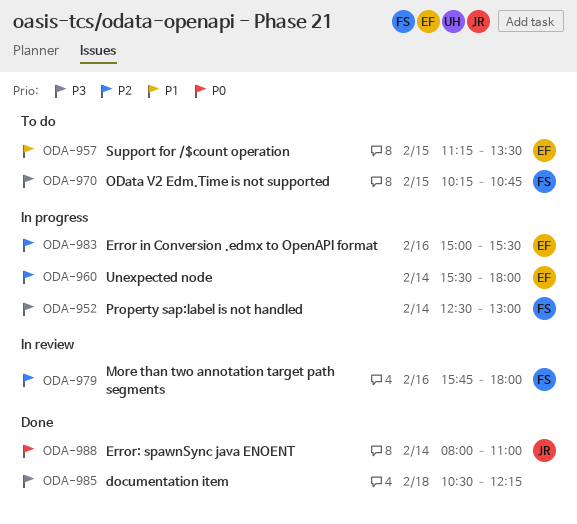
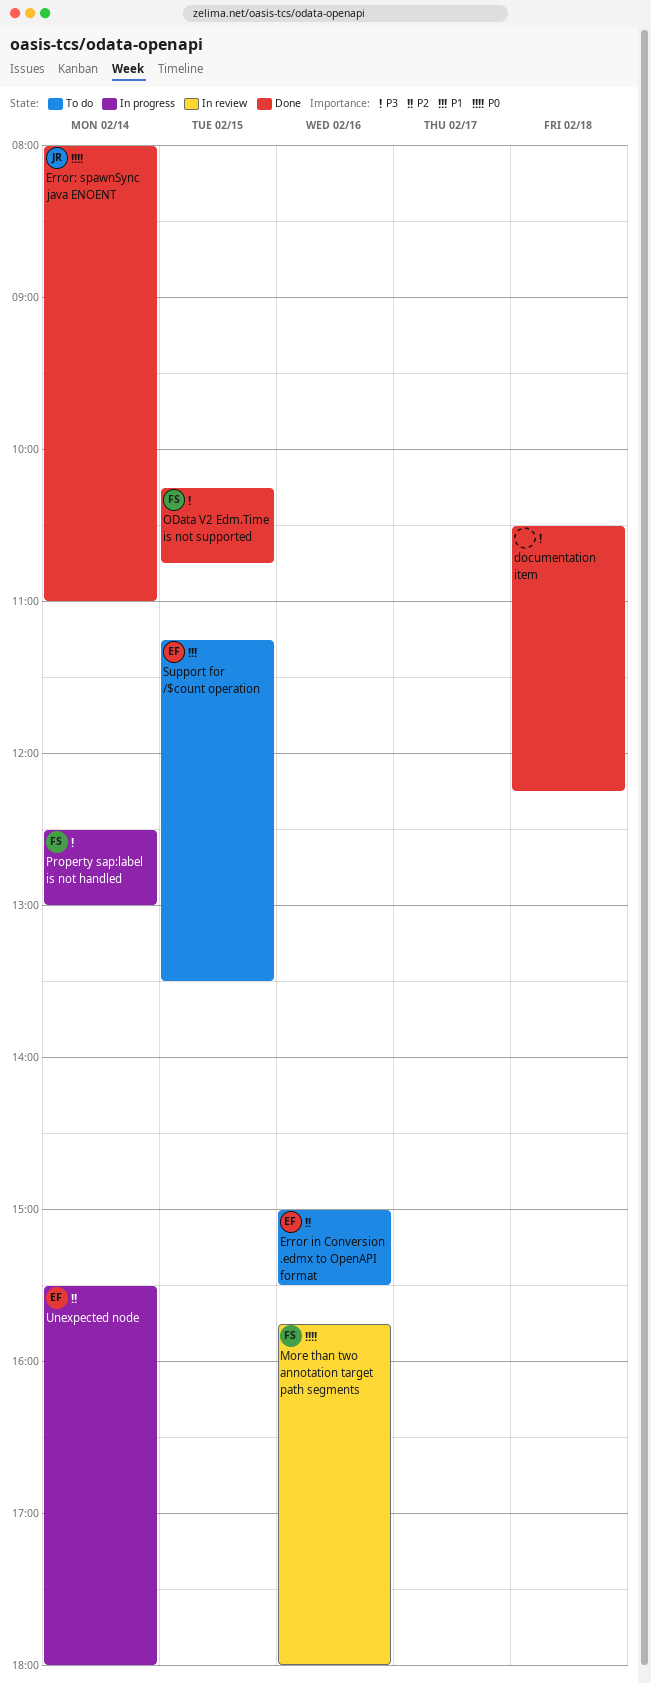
Error in Conversion .edmx to OpenAPI format, status: In progress -> To do
More than two annotation target path segments, priority: P2 -> P0
OData V2 Edm.Time is not supported, status: To do -> Done

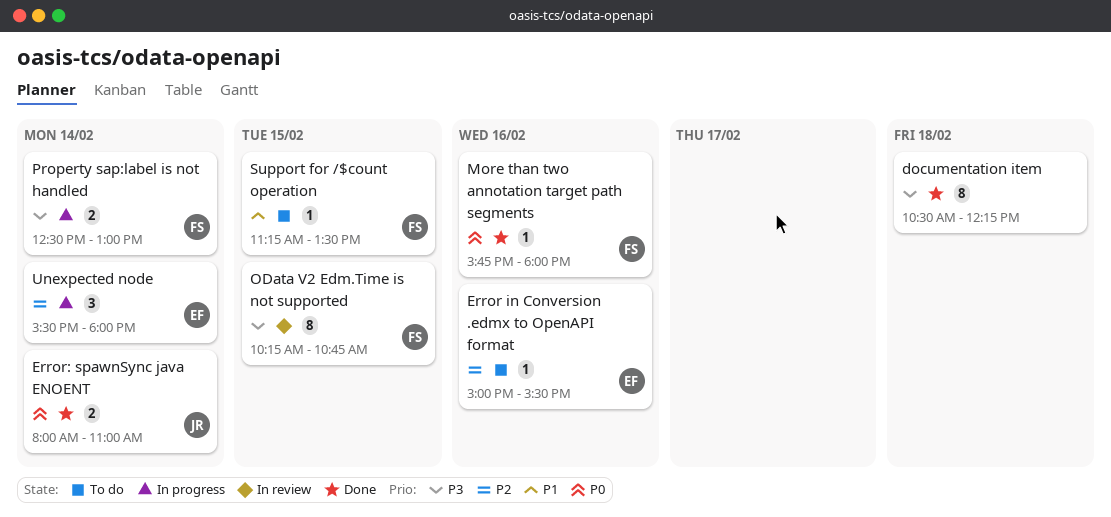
More than two annotation target path segments, status: In review -> Done
OData V2 Edm.Time is not supported, status: Done -> In review
Support for /$count operation, owner: EF -> FS

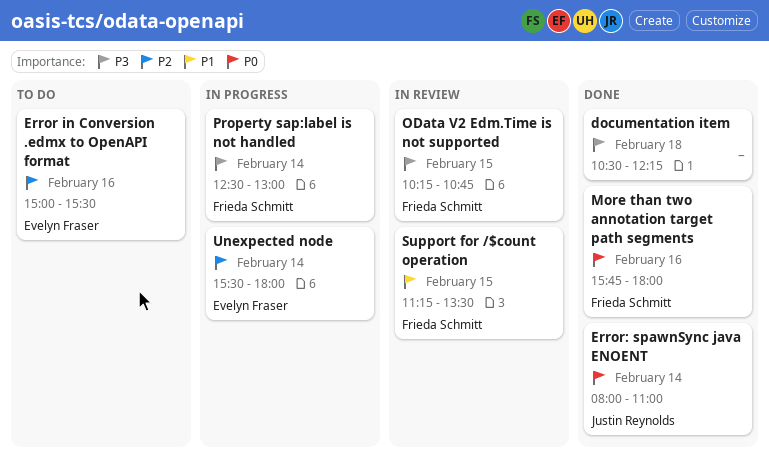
Support for /$count operation, status: To do -> In review

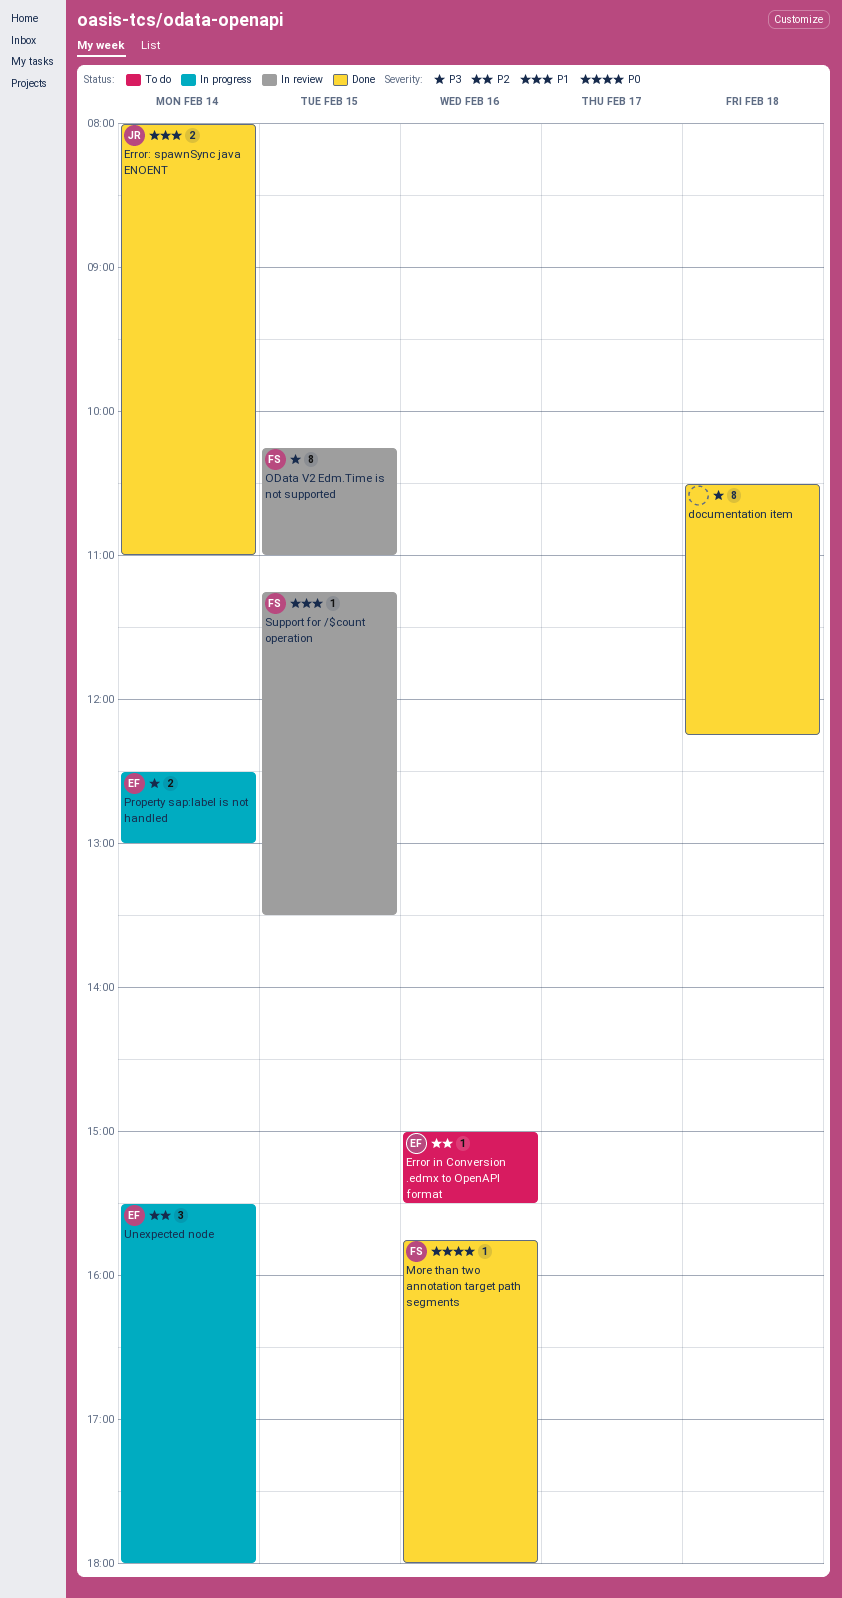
Error: spawnSync java ENOENT, priority: P0 -> P1
OData V2 Edm.Time is not supported, ends: 10:45 -> 11:00
Property sap:label is not handled, owner: Frieda Schmitt -> Evelyn Fraser

